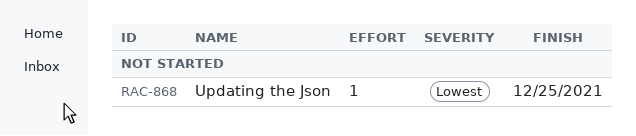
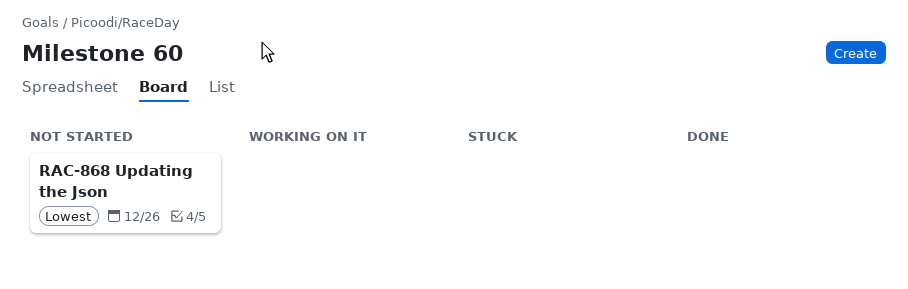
RAC-868, due: Dec 25 -> Dec 26

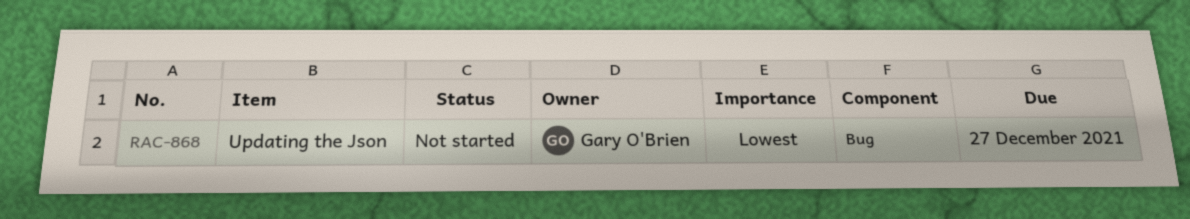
RAC-868, due: Dec 26 -> Dec 27

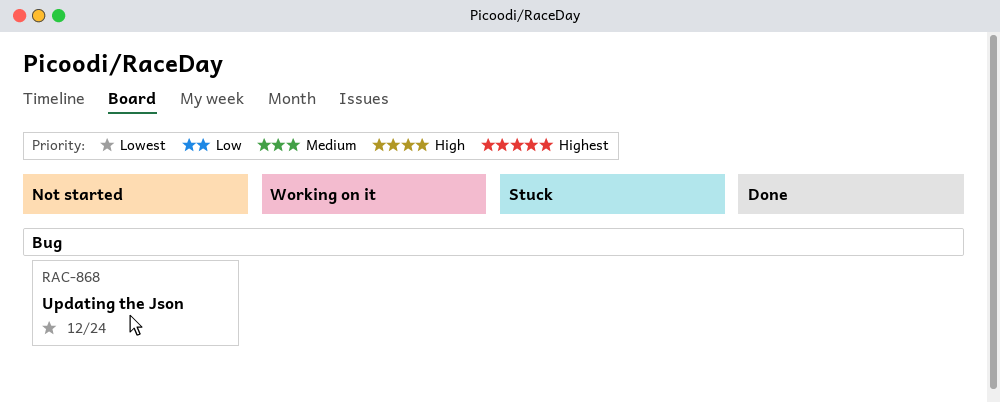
RAC-868, due: Dec 27 -> Dec 24

